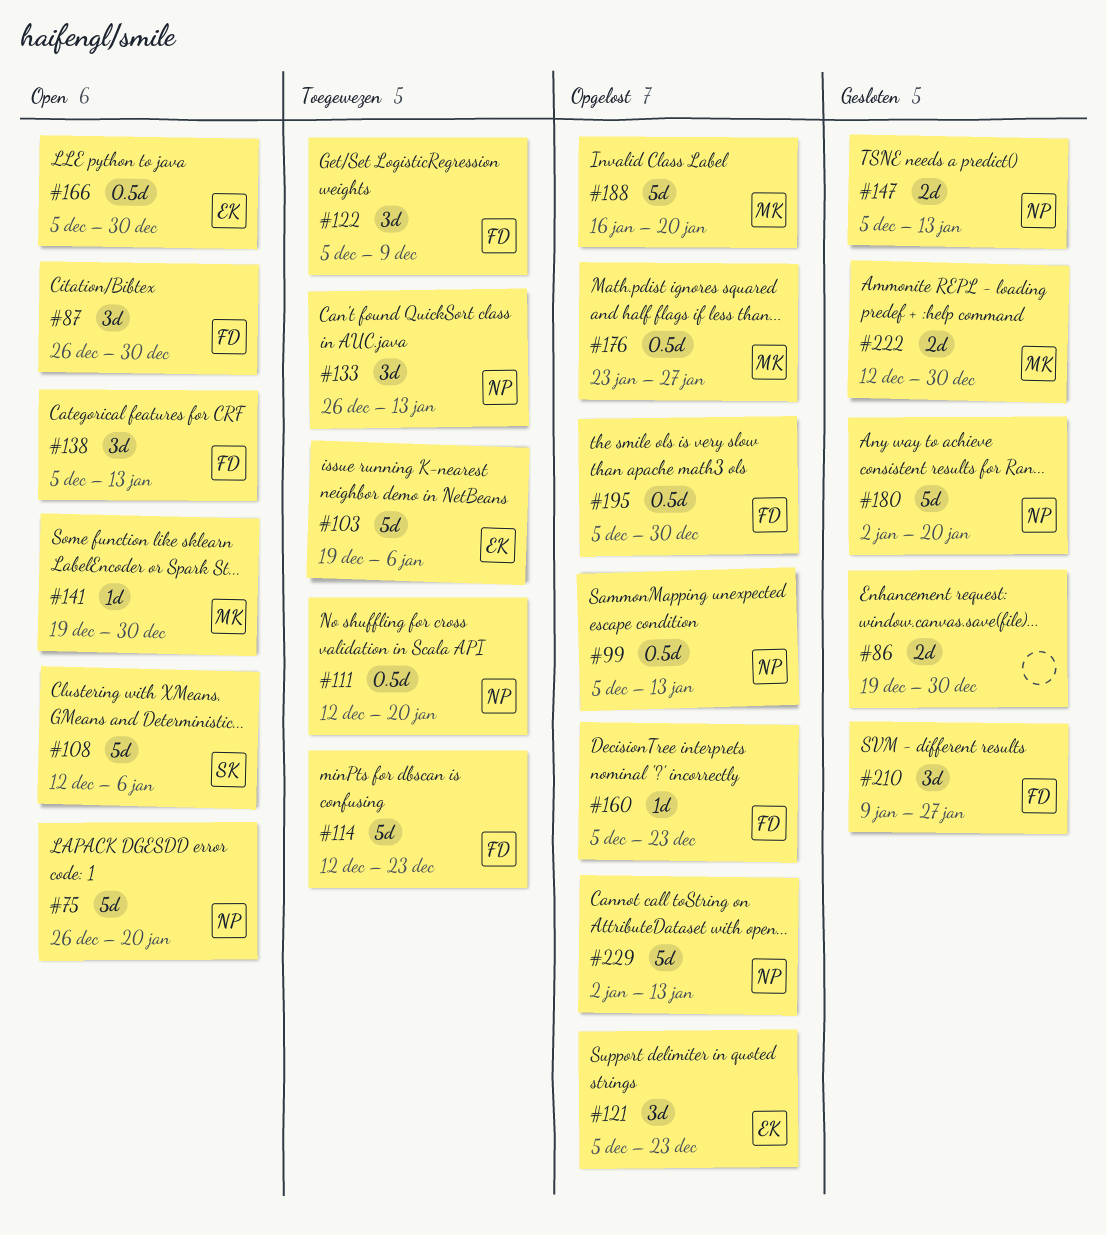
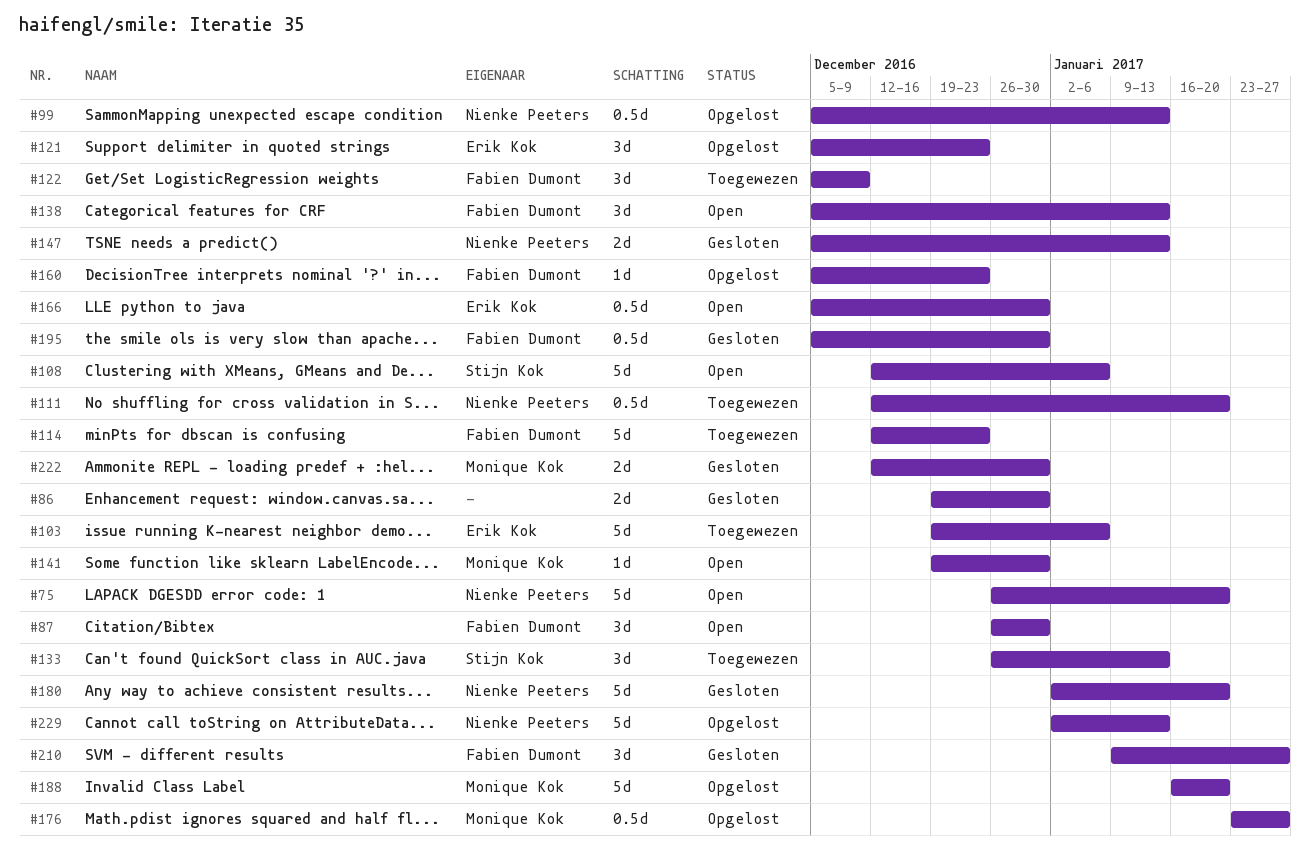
#133, owner: Nienke Peeters -> Stijn Kok
#195, status: Opgelost -> Gesloten

